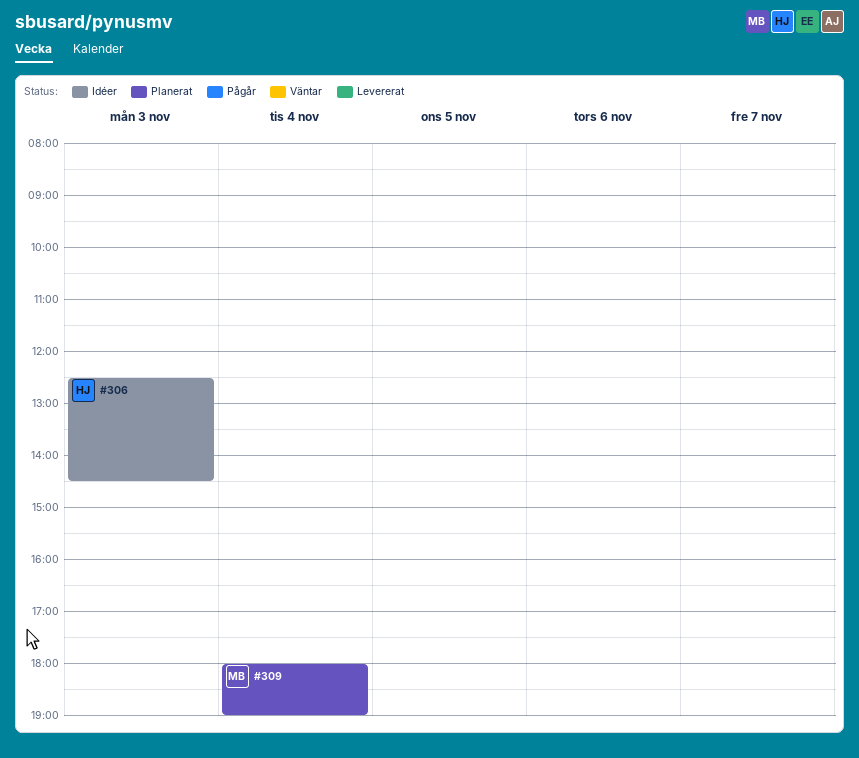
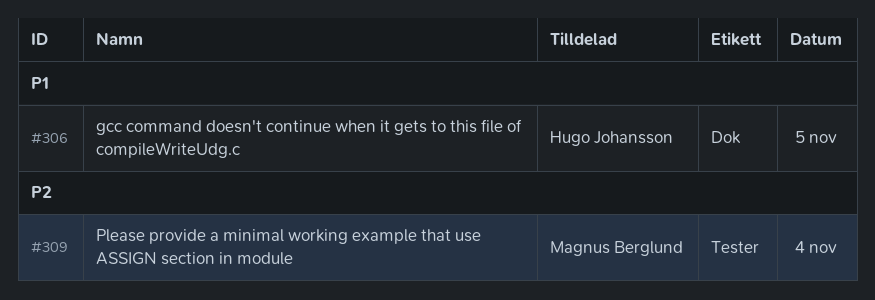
#306, day: Nov 3 -> Nov 5

